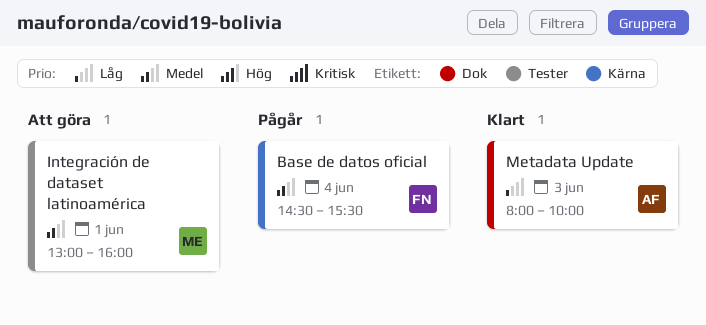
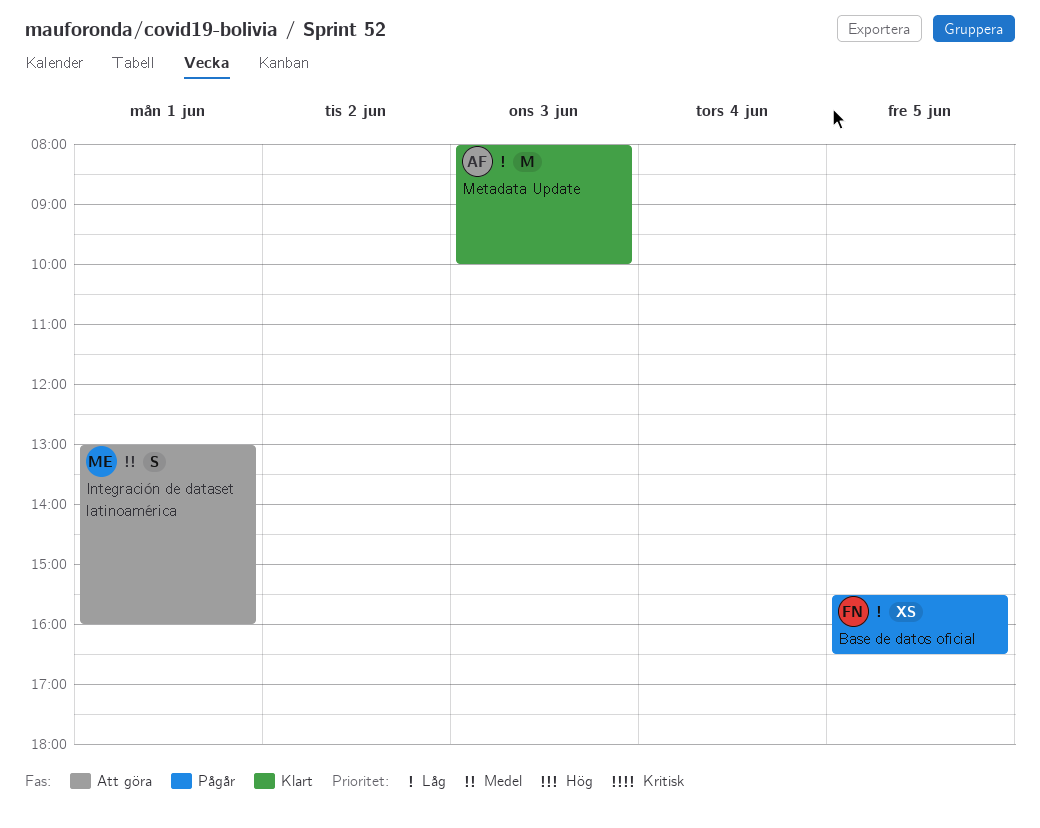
Base de datos oficial, priority: Medel -> Låg
Base de datos oficial, day: Jun 4 -> Jun 5
Base de datos oficial, begins: 14:30 -> 15:30
Base de datos oficial, ends: 15:30 -> 16:30

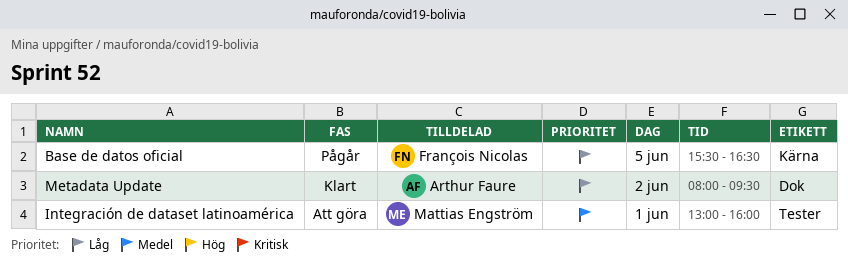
Metadata Update, day: Jun 3 -> Jun 2
Metadata Update, ends: 10:00 -> 09:30

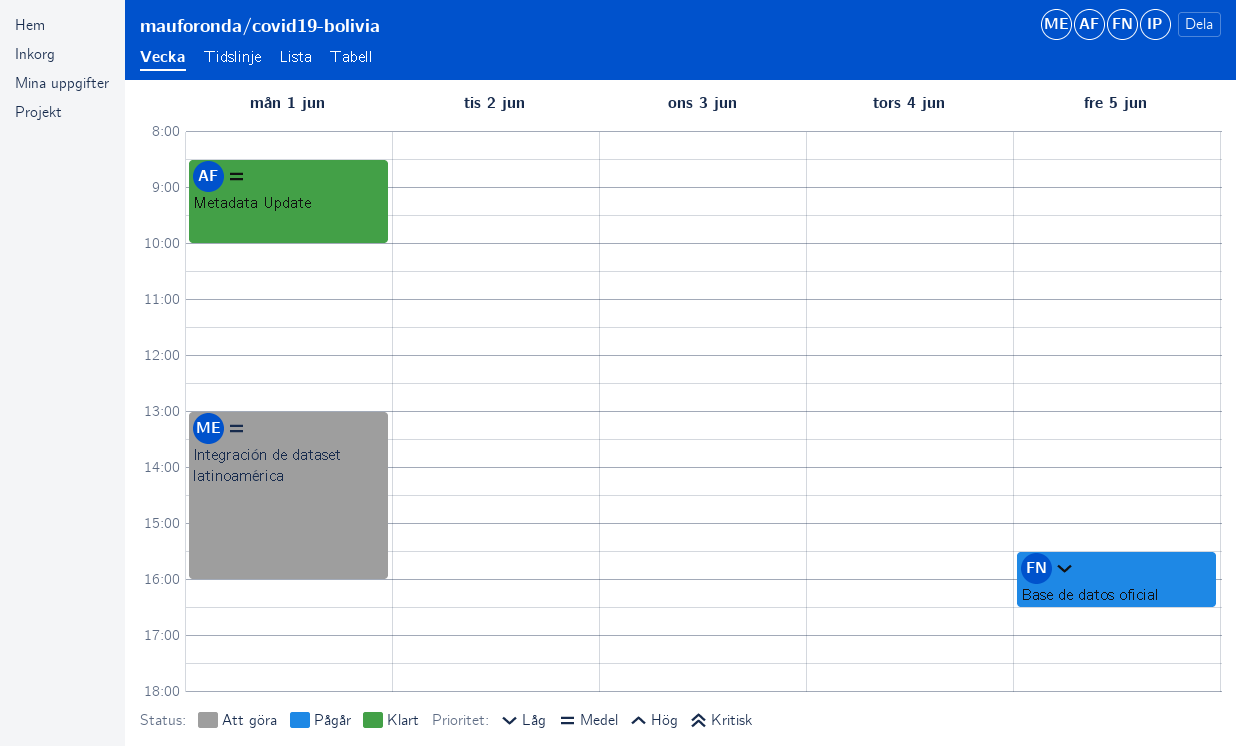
Metadata Update, priority: Låg -> Medel
Metadata Update, day: Jun 2 -> Jun 1
Metadata Update, begins: 08:00 -> 08:30
Metadata Update, ends: 09:30 -> 10:00

